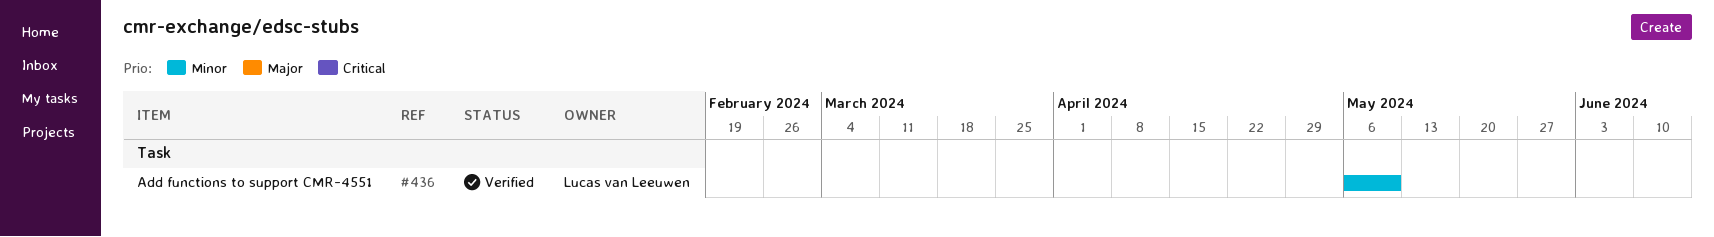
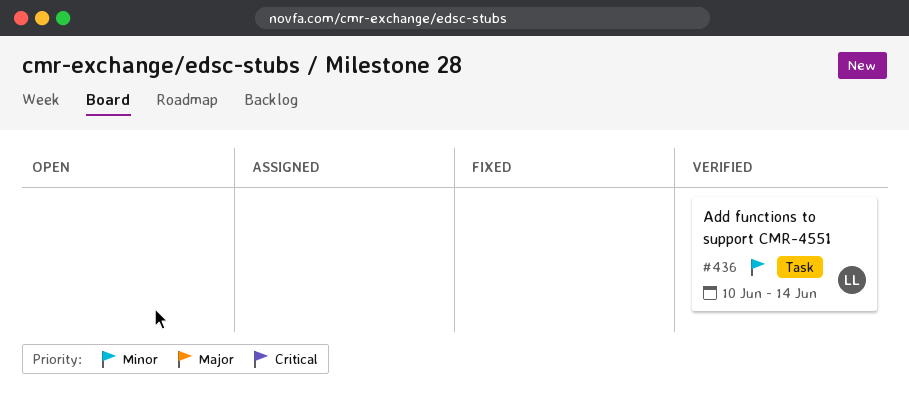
#436, start: May 6 -> Jun 10
#436, due: May 10 -> Jun 14

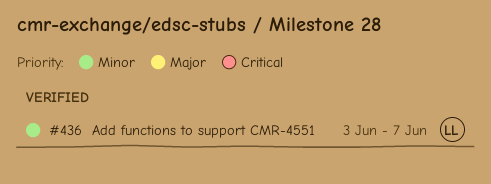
#436, start: Jun 10 -> Jun 3
#436, due: Jun 14 -> Jun 7

